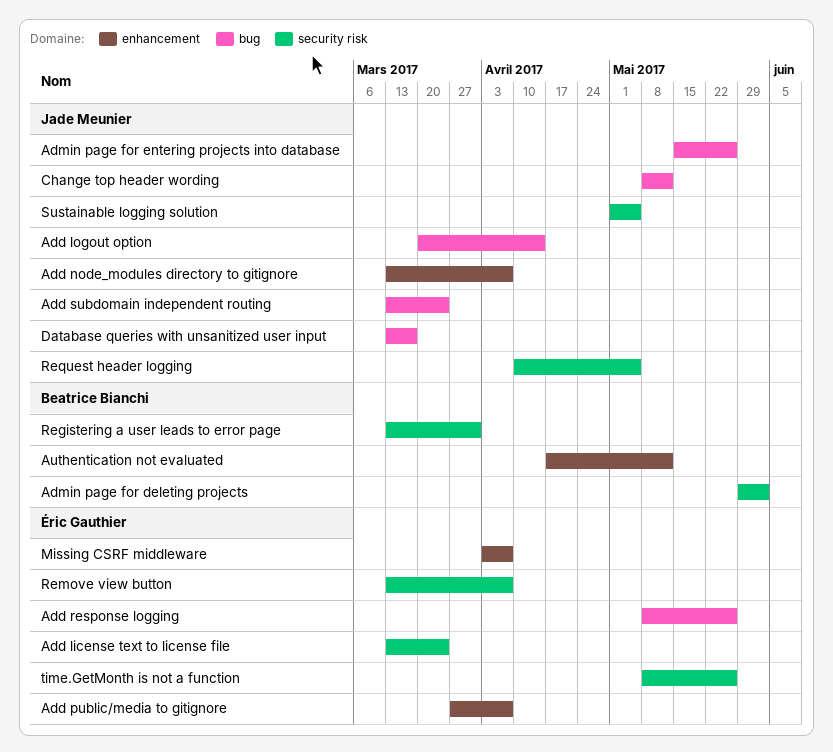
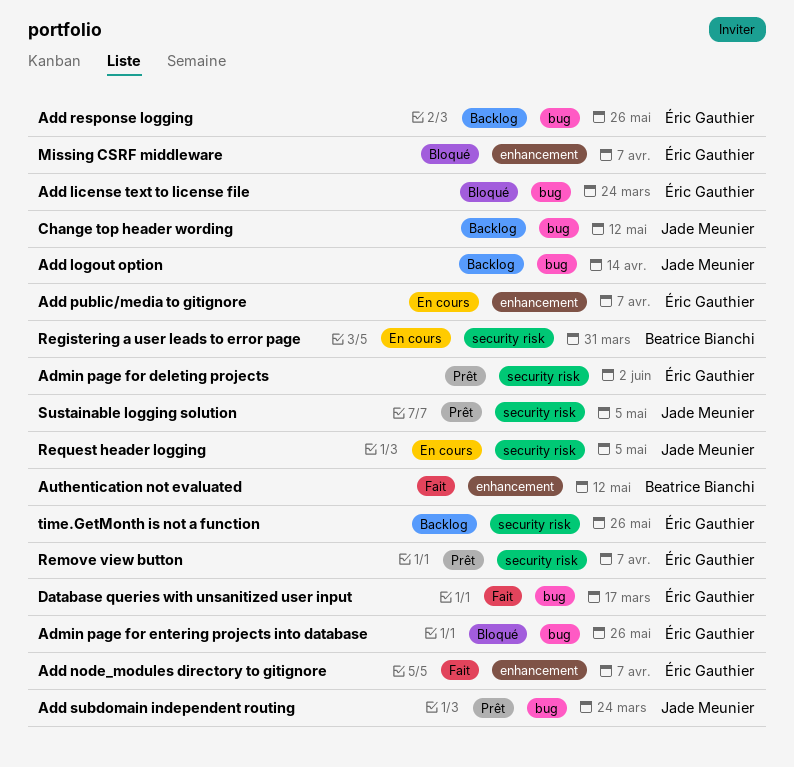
Add license text to license file, label: security risk -> bug
Add node_modules directory to gitignore, owner: Jade Meunier -> Éric Gauthier
Admin page for deleting projects, owner: Beatrice Bianchi -> Éric Gauthier
Admin page for entering projects into database, owner: Jade Meunier -> Éric Gauthier
Database queries with unsanitized user input, owner: Jade Meunier -> Éric Gauthier

